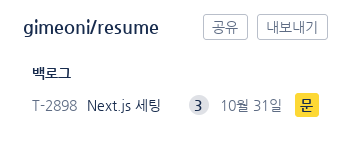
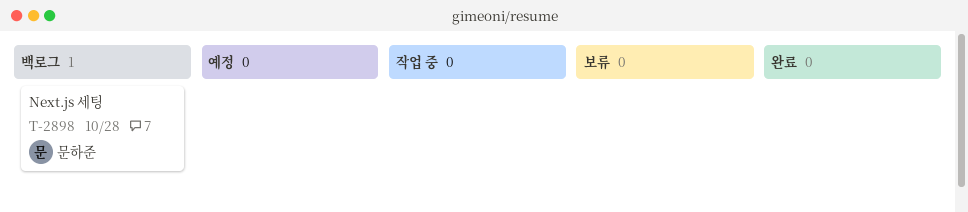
T-2898, due: Oct 31 -> Oct 28

